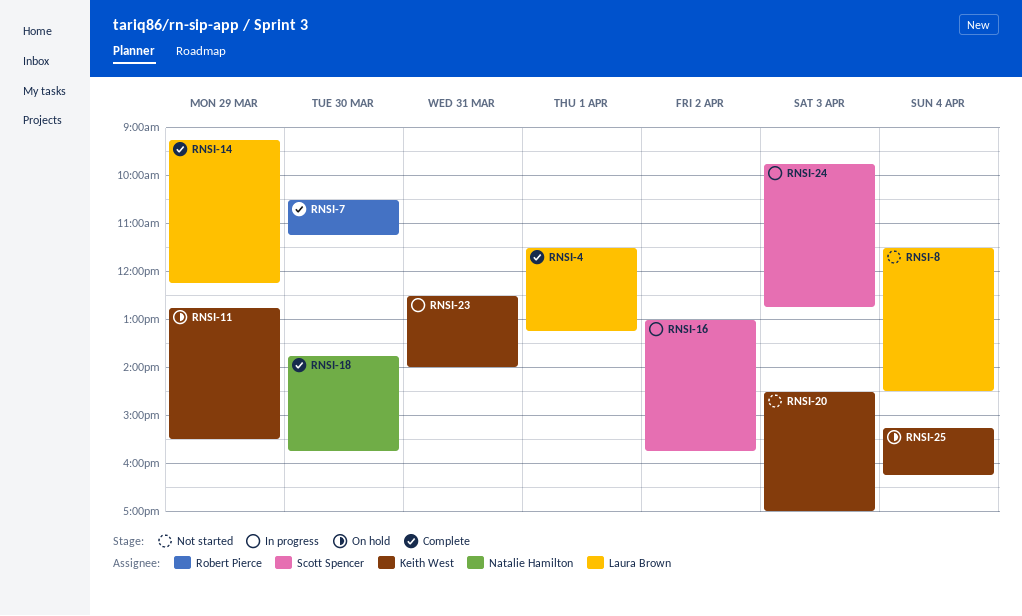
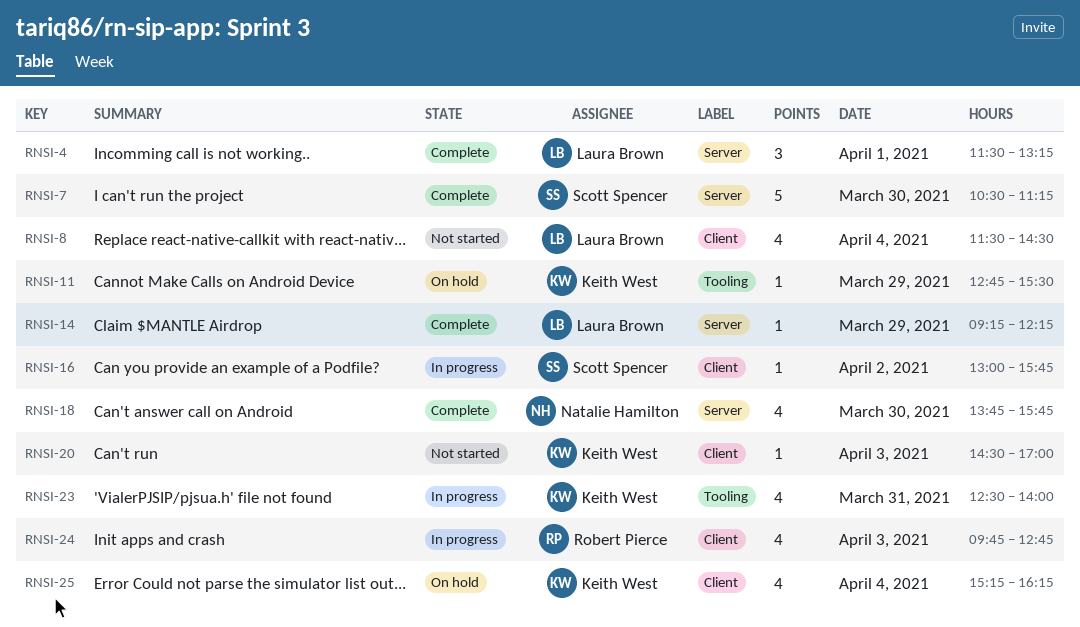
RNSI-7, owner: Robert Pierce -> Scott Spencer
RNSI-24, owner: Scott Spencer -> Robert Pierce

